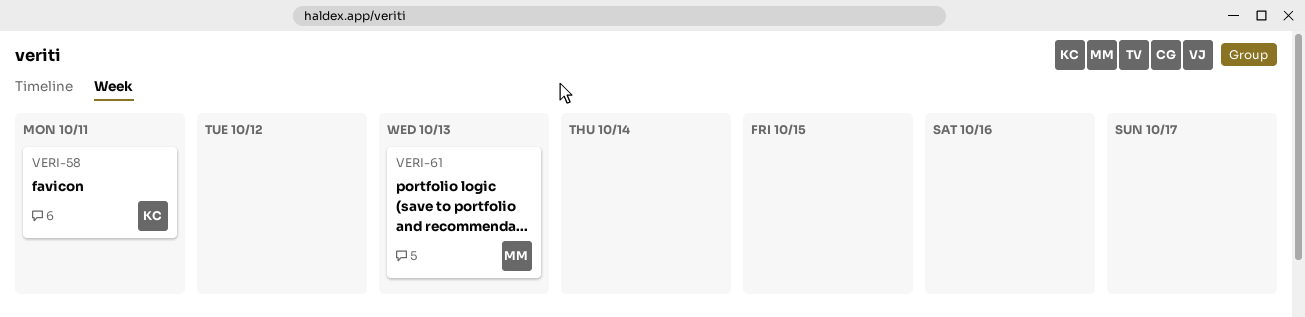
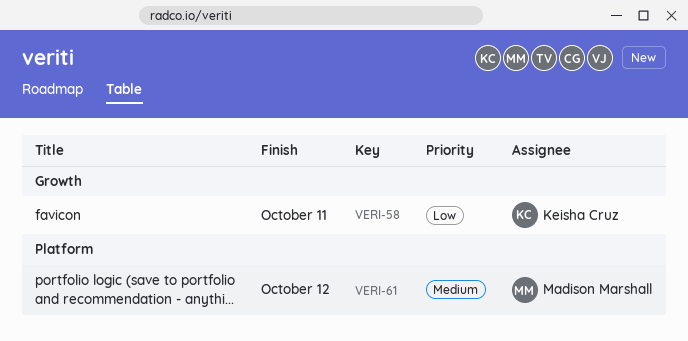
VERI-61, due: Oct 13 -> Oct 12

